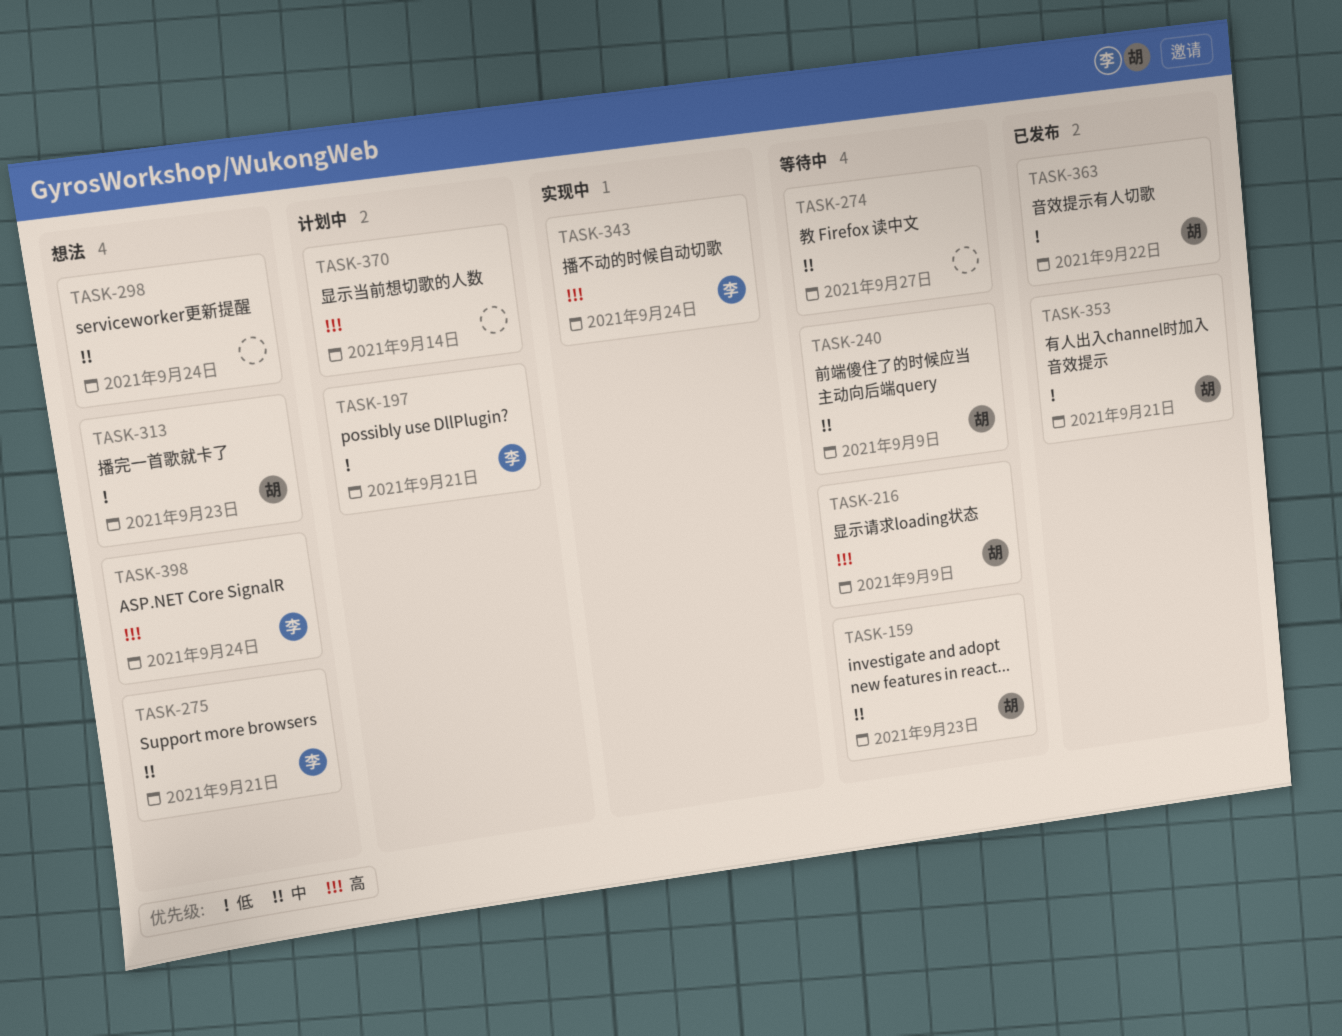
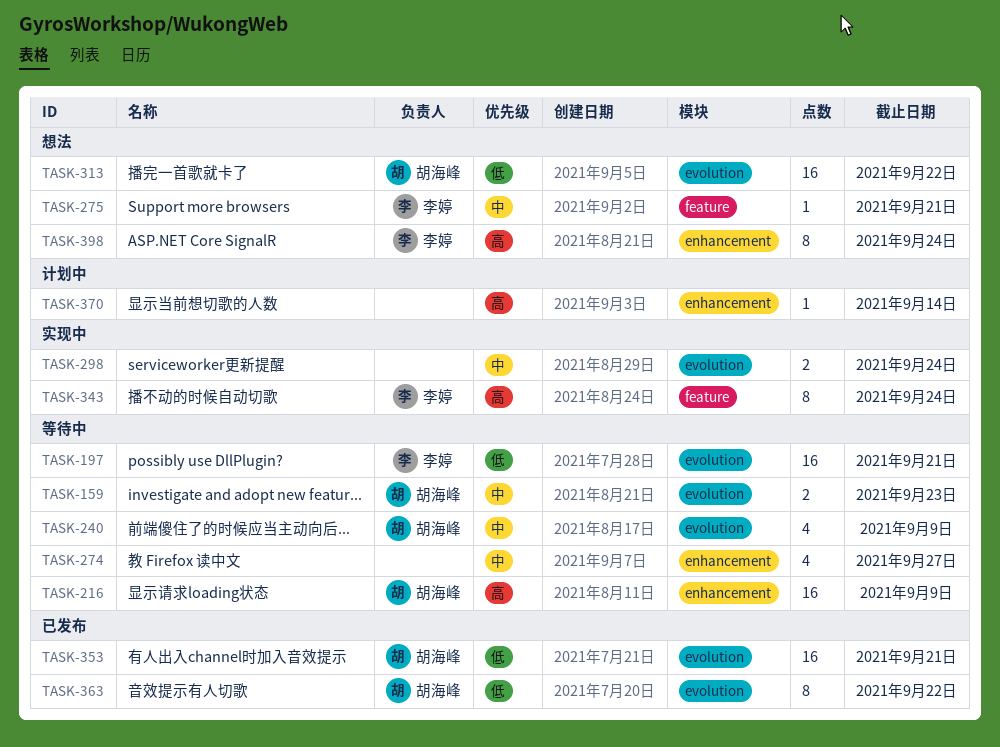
TASK-197, status: 计划中 -> 等待中
TASK-298, status: 想法 -> 实现中
TASK-313, due: Sep 23 -> Sep 22

